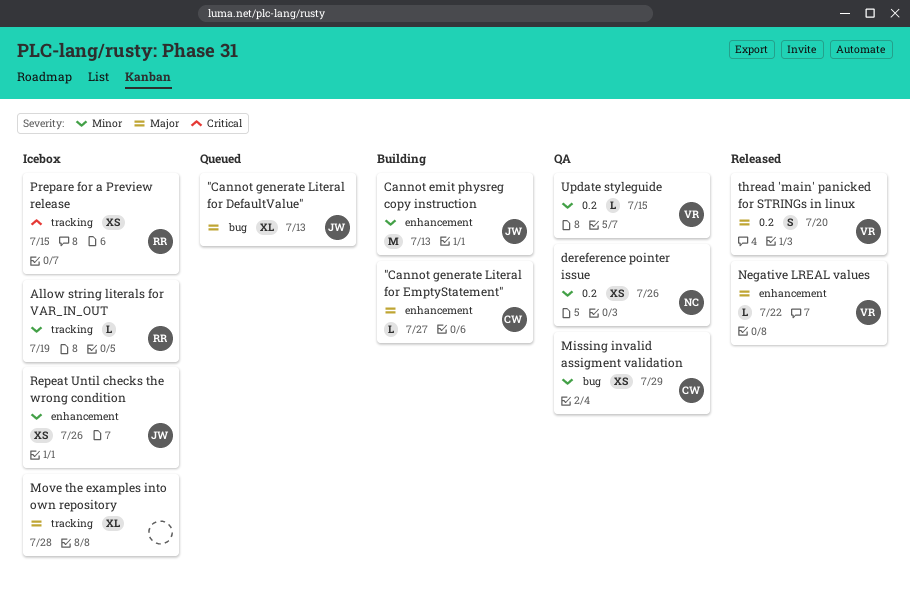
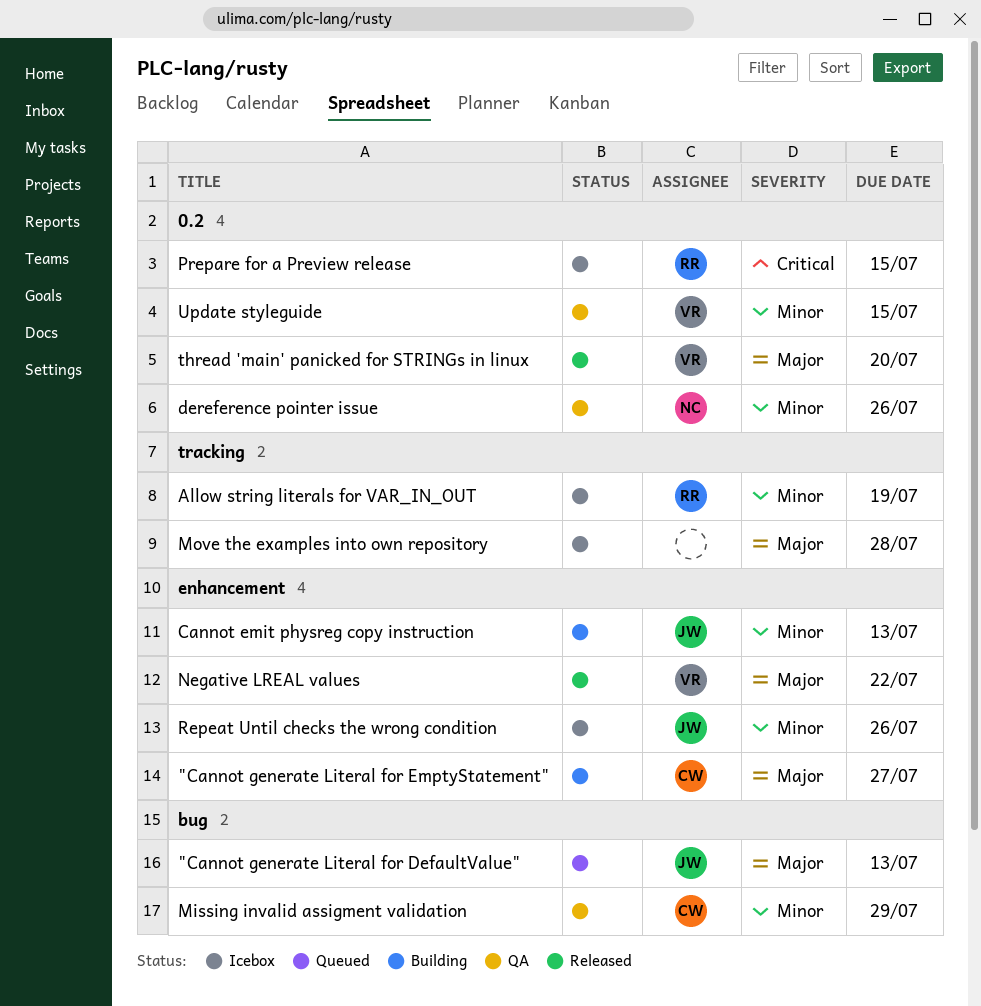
Prepare for a Preview release, label: tracking -> 0.2

